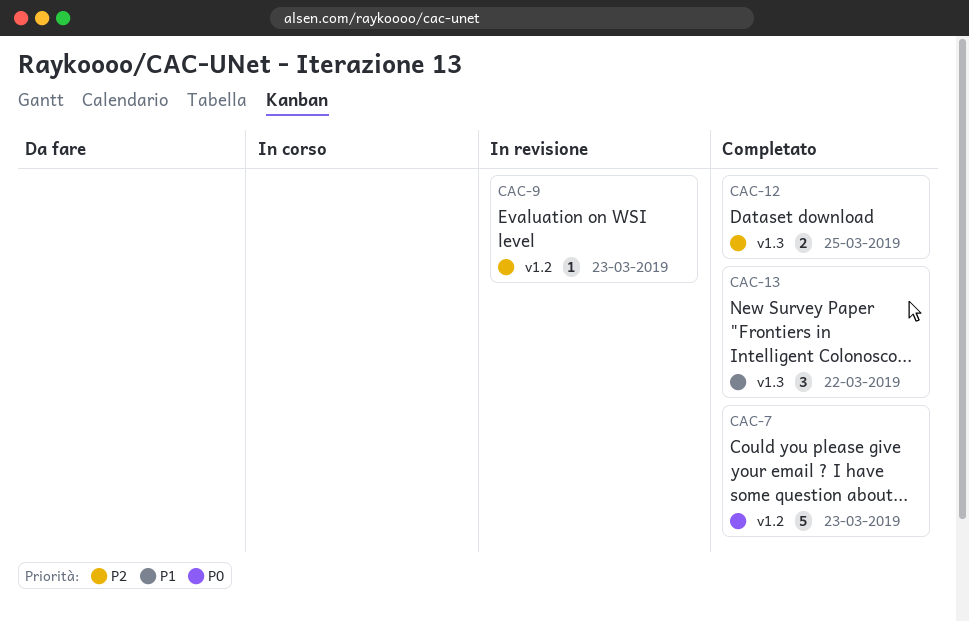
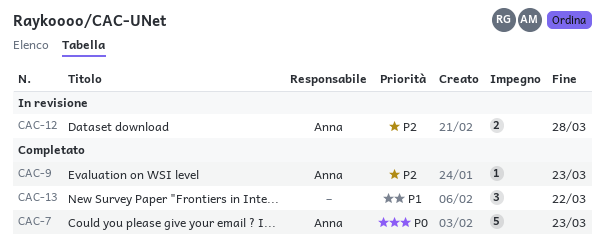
CAC-9, status: In revisione -> Completato
CAC-12, status: Completato -> In revisione
CAC-12, due: Mar 25 -> Mar 28

